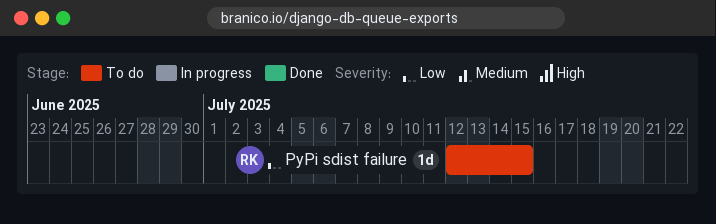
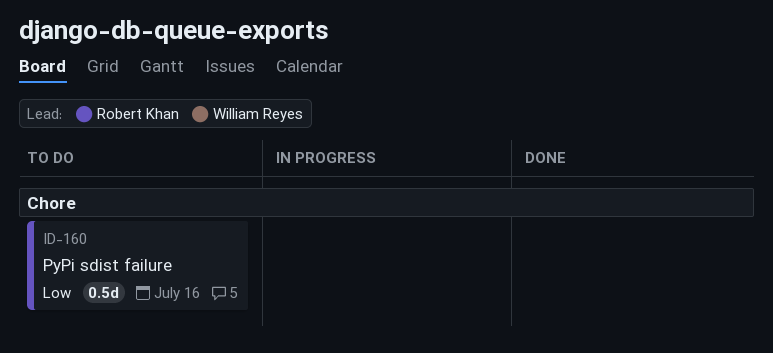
PyPi sdist failure, estimate: 1d -> 0.5d
PyPi sdist failure, due: Jul 15 -> Jul 16

